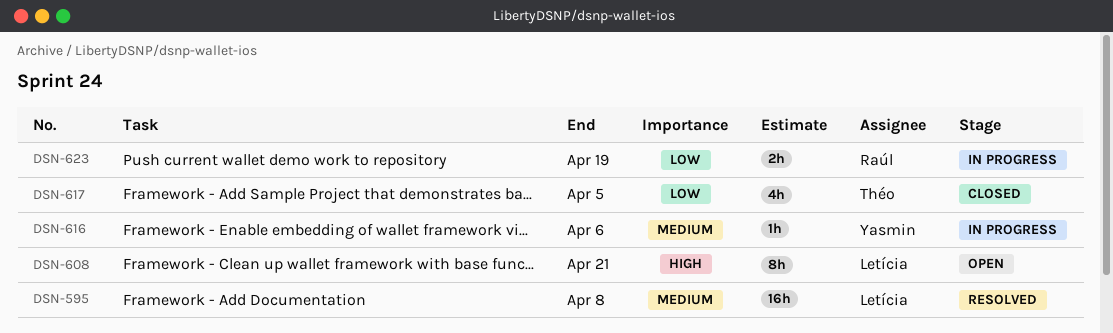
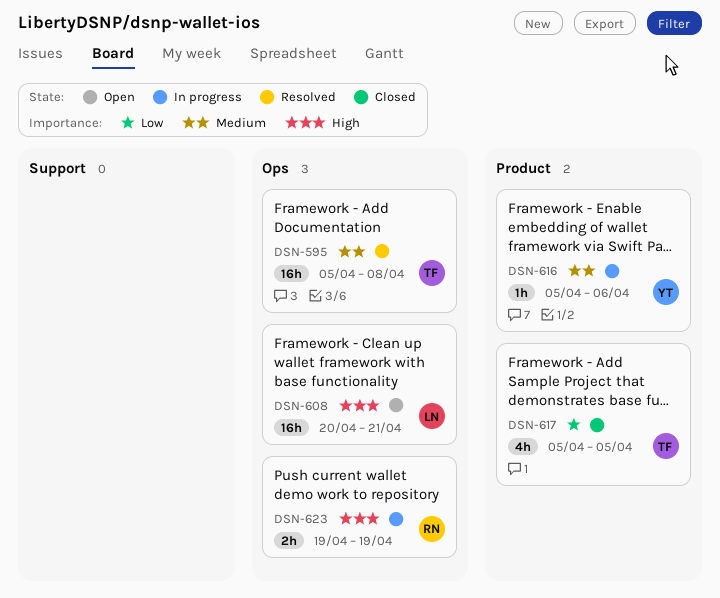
DSN-595, owner: Letícia -> Théo
DSN-608, estimate: 8h -> 16h
DSN-623, priority: Low -> High

